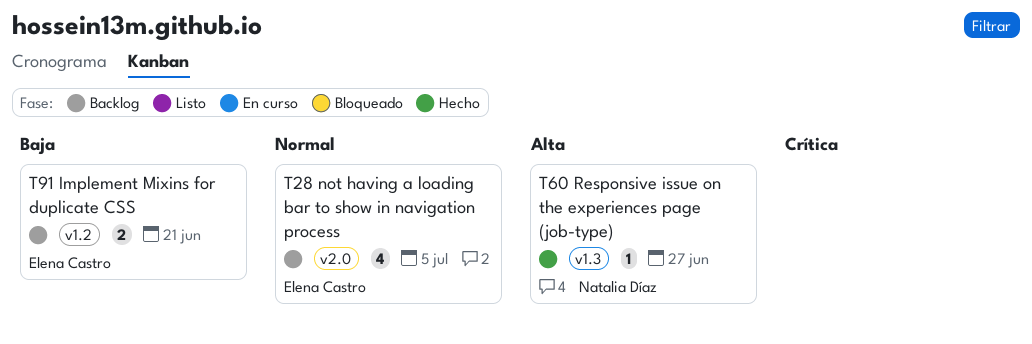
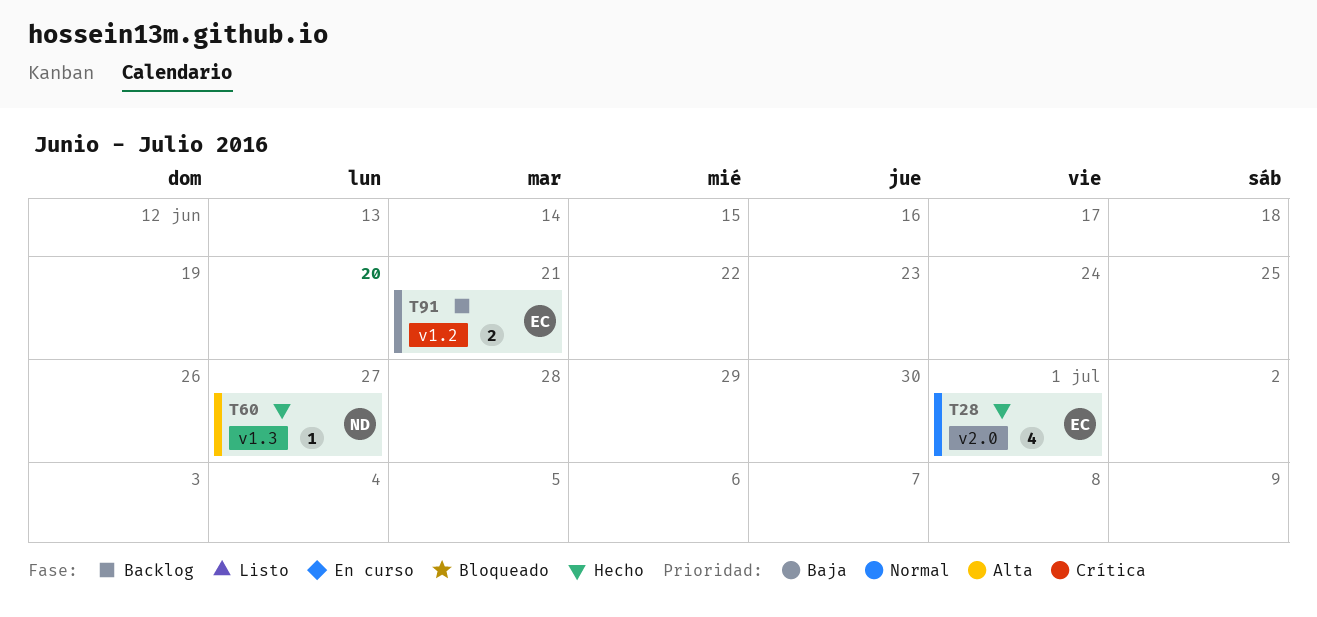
T28, status: Backlog -> Hecho
T28, due: Jul 5 -> Jul 1

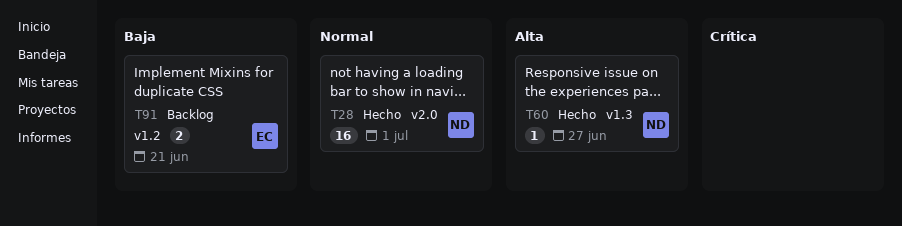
T28, owner: EC -> ND
T28, estimate: 4 -> 16

